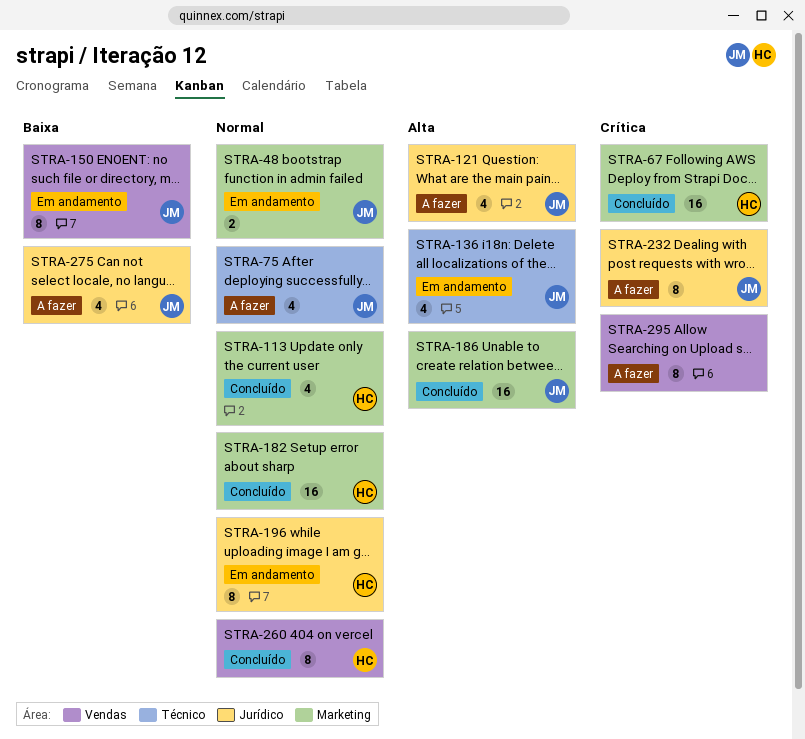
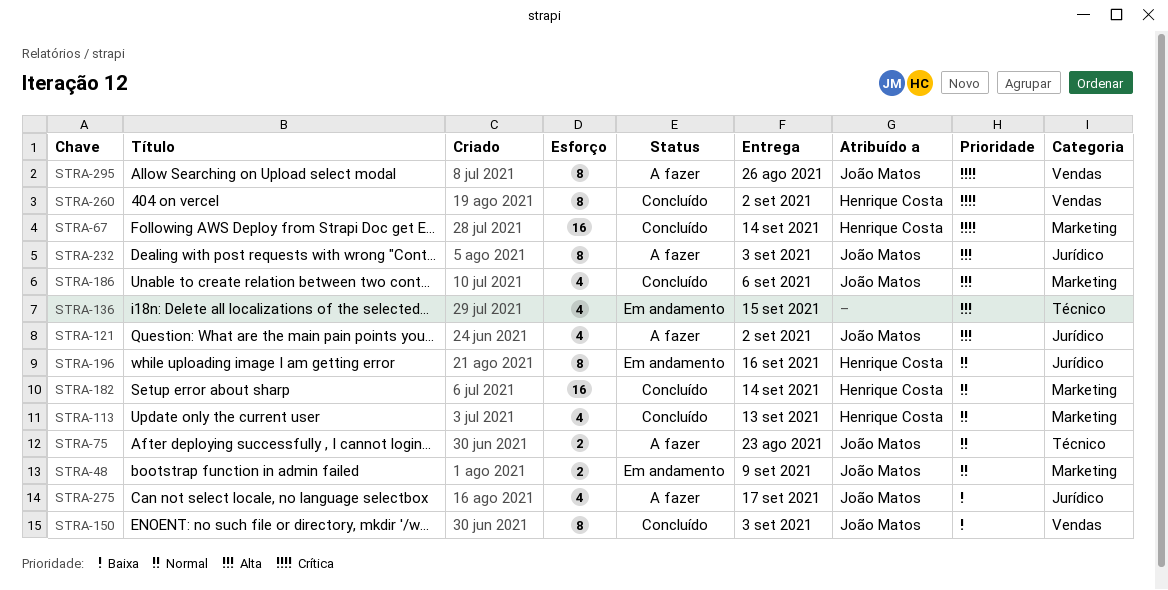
STRA-75, estimate: 4 -> 2
STRA-136, owner: João Matos -> none
STRA-150, status: Em andamento -> Concluído
STRA-186, estimate: 16 -> 4
STRA-232, priority: Crítica -> Alta
STRA-260, priority: Normal -> Crítica
STRA-295, owner: none -> João Matos

